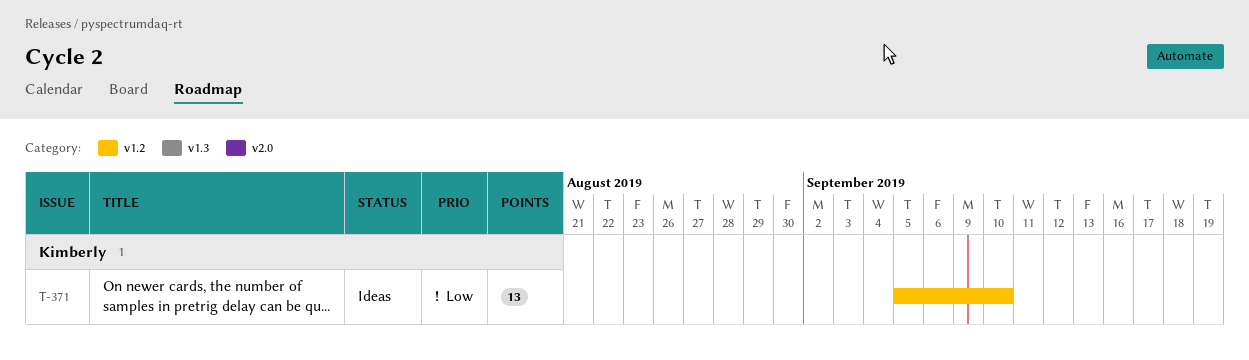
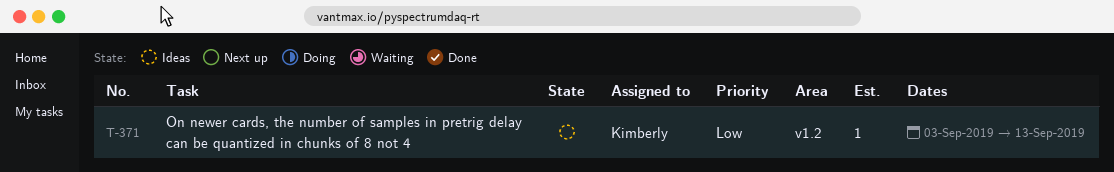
T-371, estimate: 13 -> 1
T-371, start: Sep 5 -> Sep 3
T-371, due: Sep 10 -> Sep 13

